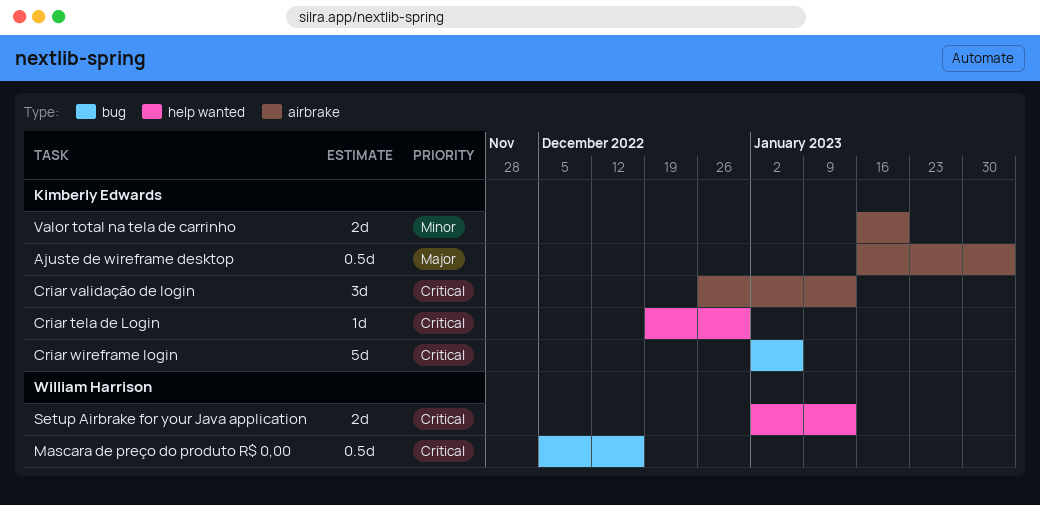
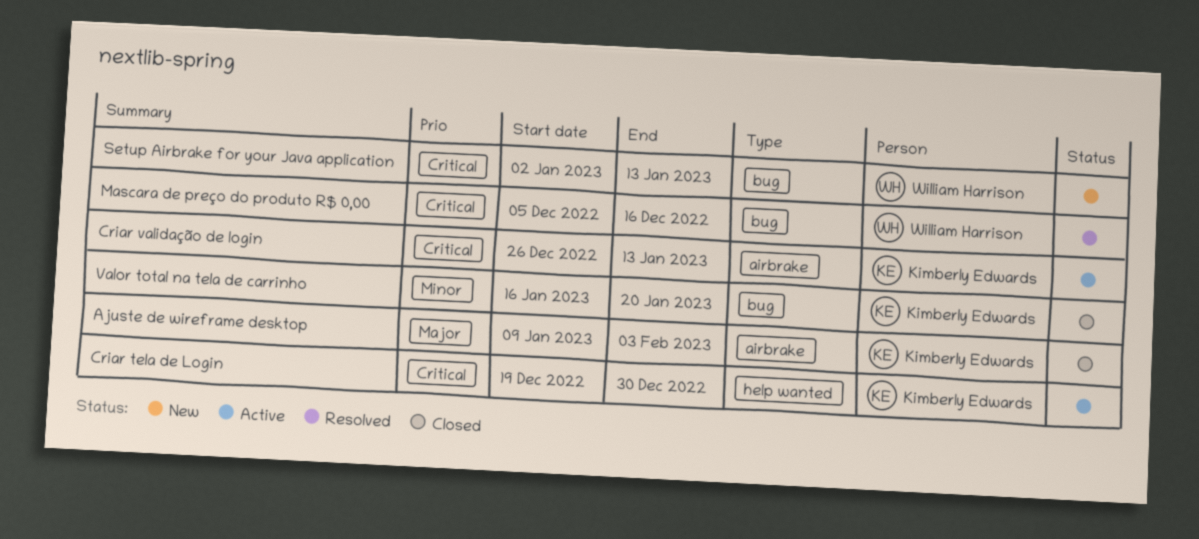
Ajuste de wireframe desktop, start: Jan 16 -> Jan 9
Criar wireframe login: present -> none
Setup Airbrake for your Java application, label: help wanted -> bug
Valor total na tela de carrinho, label: airbrake -> bug

